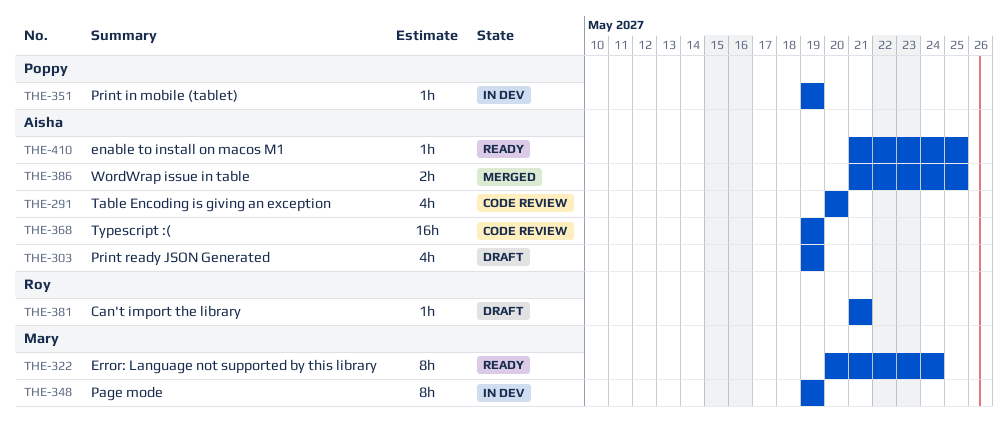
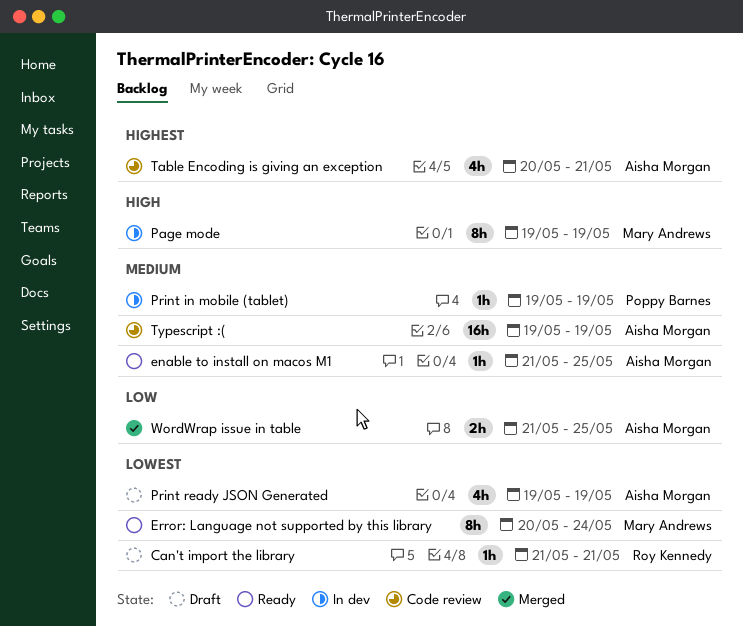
Table Encoding is giving an exception, due: May 20 -> May 21

